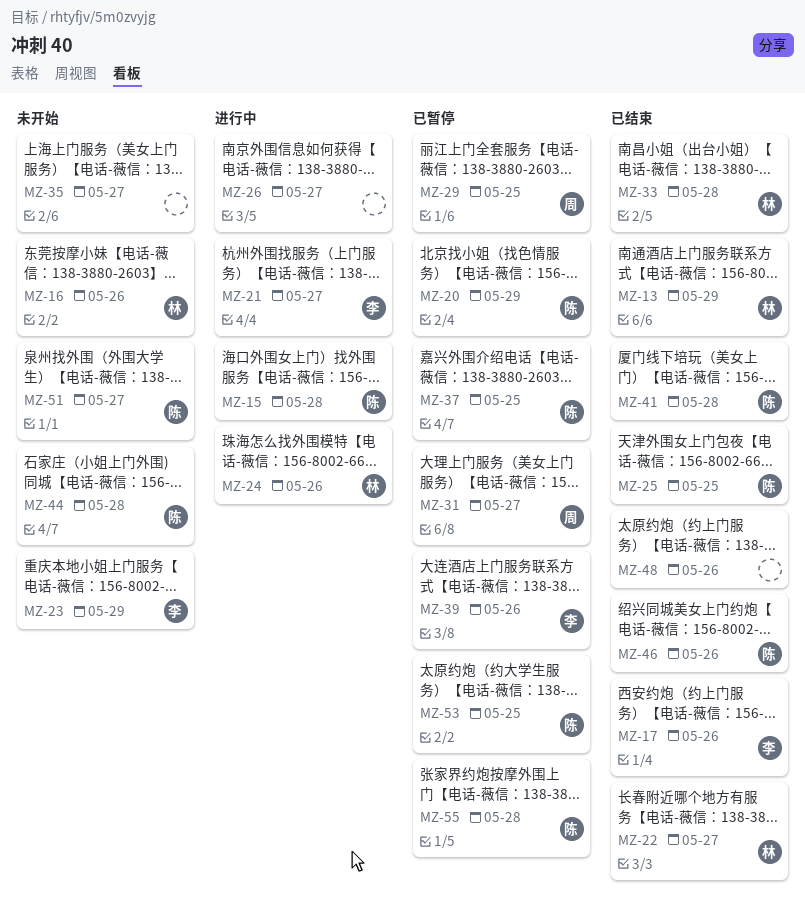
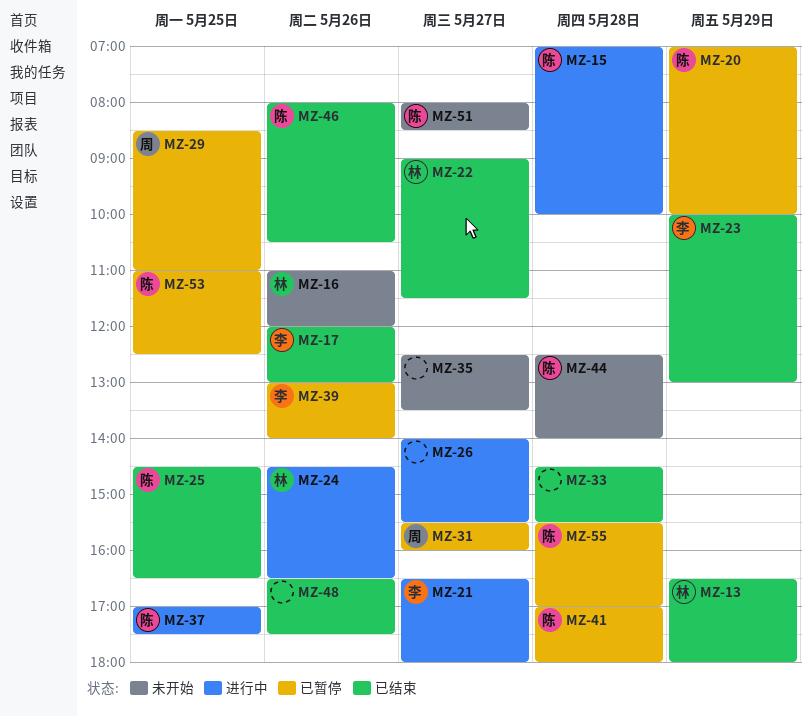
MZ-23, status: 未开始 -> 已结束
MZ-33, owner: 林 -> none
MZ-37, status: 已暂停 -> 进行中
MZ-41, status: 已结束 -> 已暂停

